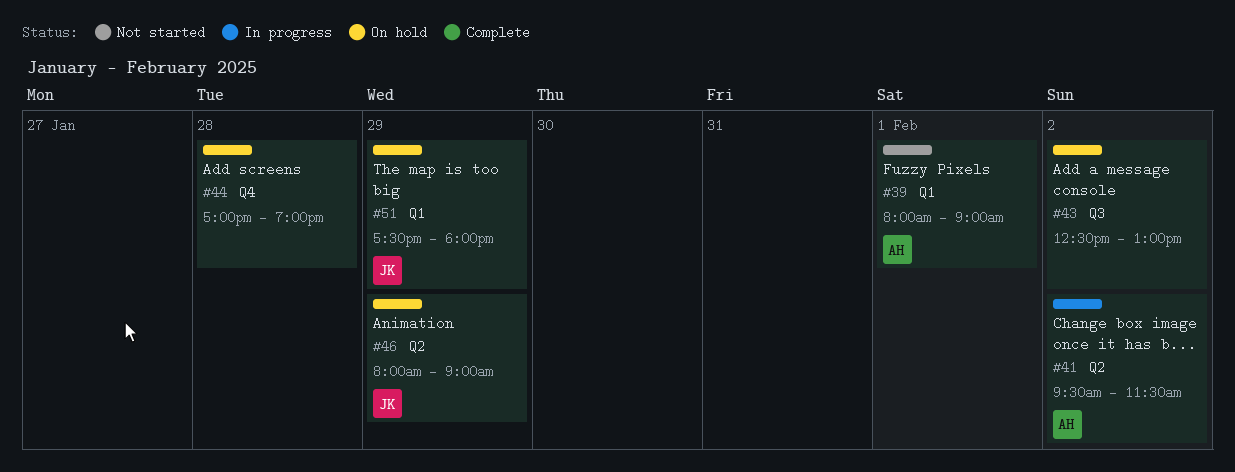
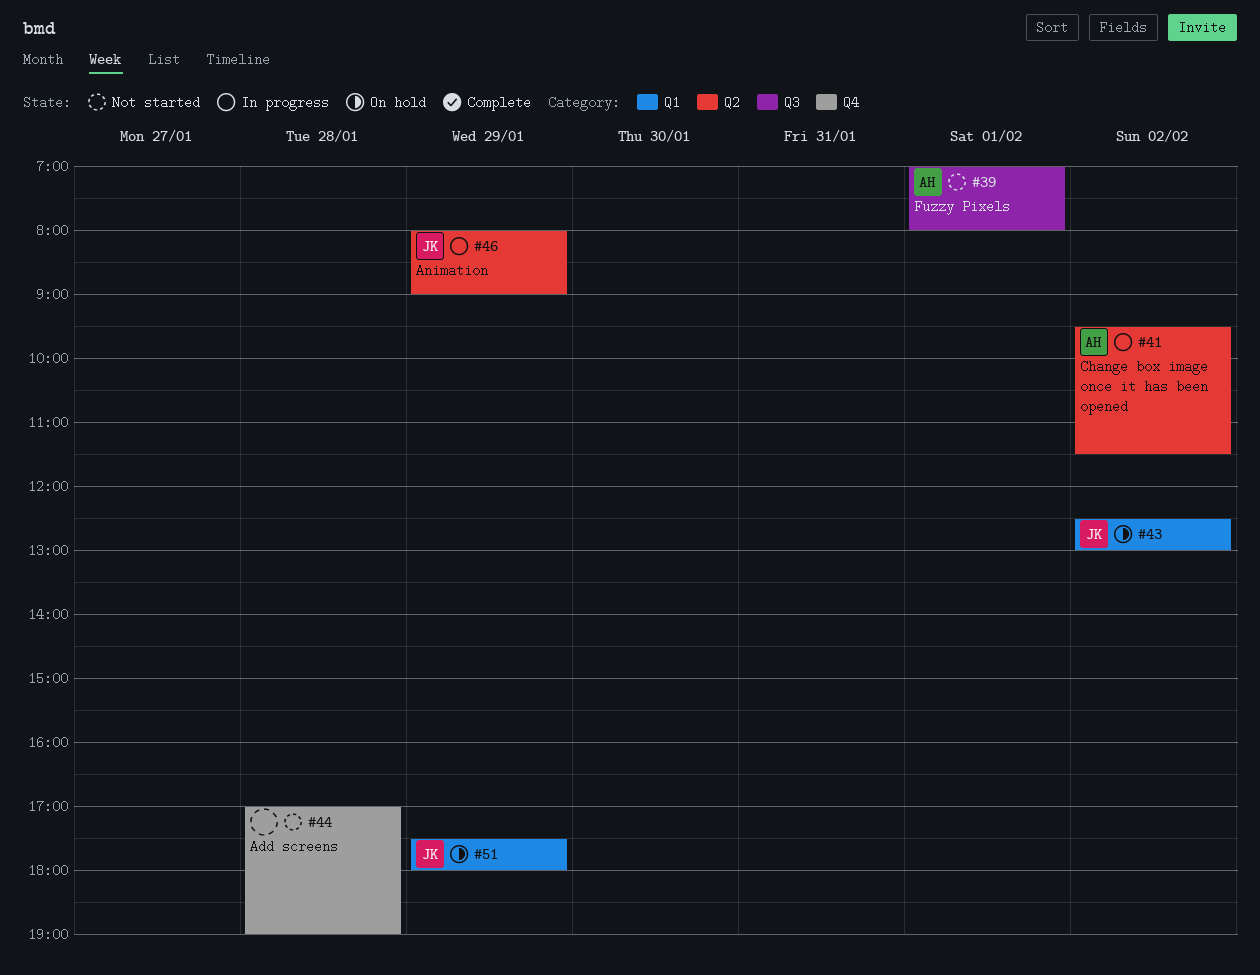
#39, label: Q1 -> Q3
#39, begins: 08:00 -> 07:00
#39, ends: 09:00 -> 08:00
#43, owner: none -> JK
#43, label: Q3 -> Q1
#44, status: On hold -> Not started
#46, status: On hold -> In progress

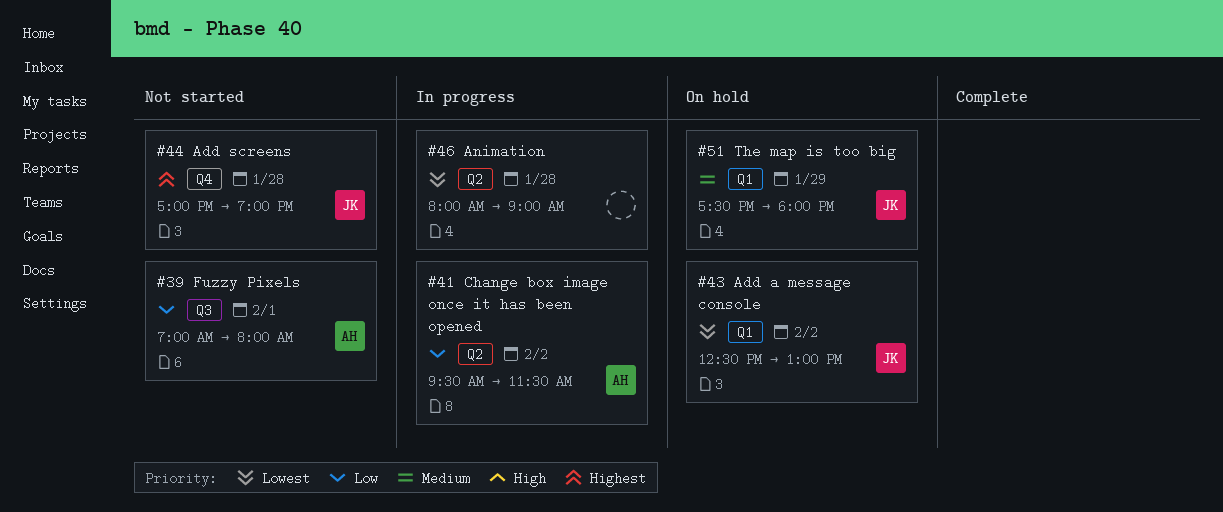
#44, owner: none -> JK
#46, owner: JK -> none
#46, day: Jan 29 -> Jan 28

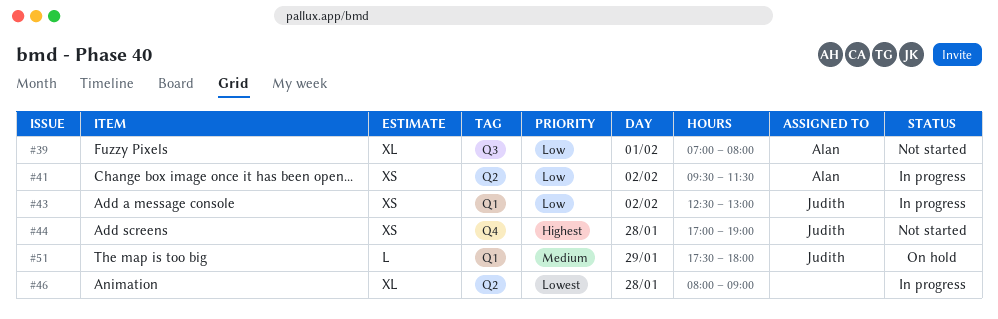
#43, status: On hold -> In progress
#43, priority: Lowest -> Low

